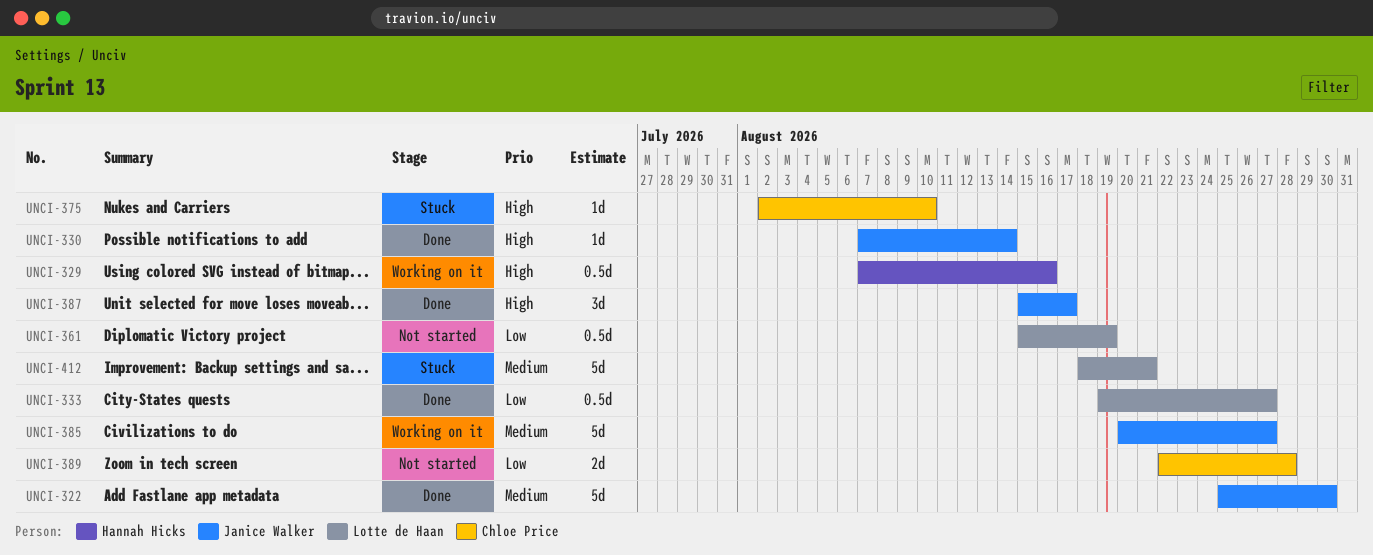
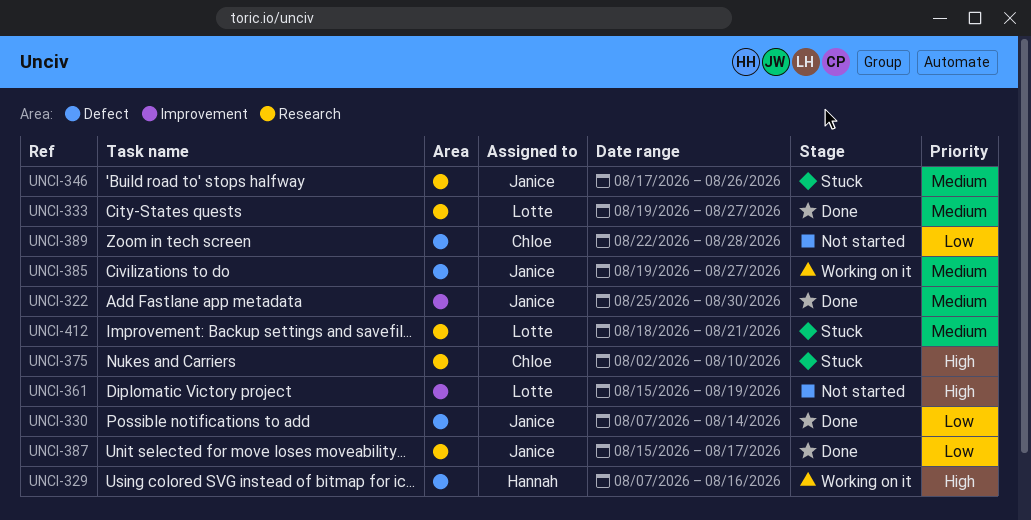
UNCI-330, priority: High -> Low
UNCI-333, priority: Low -> Medium
UNCI-346: none -> present
UNCI-361, priority: Low -> High
UNCI-385, start: Aug 20 -> Aug 19
UNCI-387, priority: High -> Low

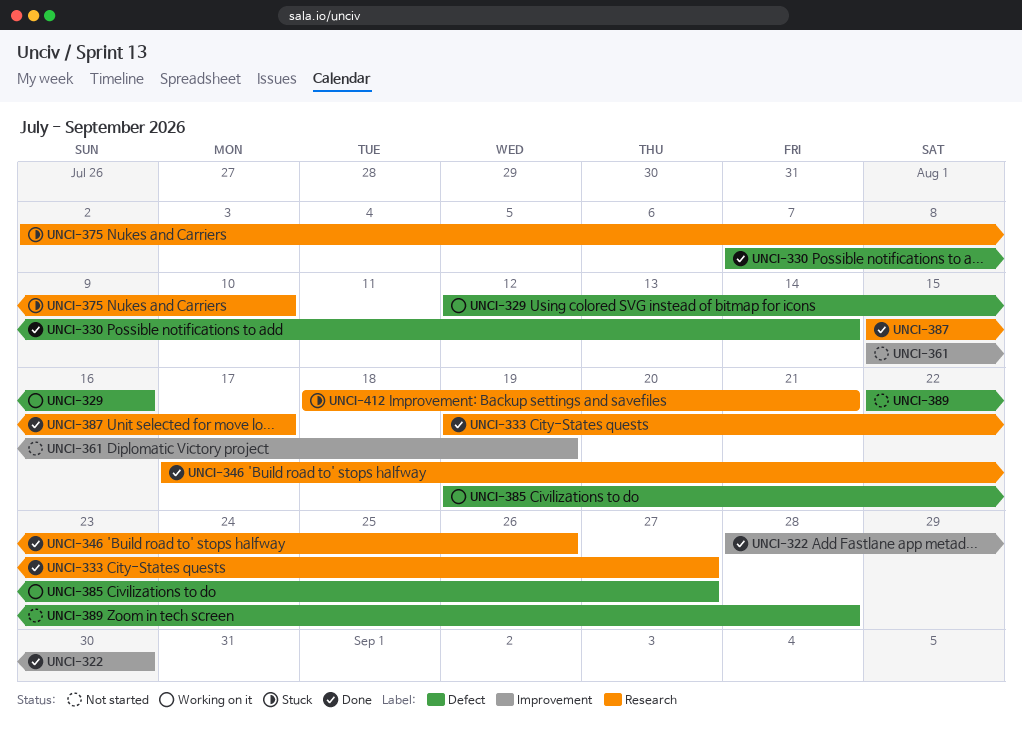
UNCI-322, start: Aug 25 -> Aug 28
UNCI-329, start: Aug 7 -> Aug 12
UNCI-346, status: Stuck -> Done

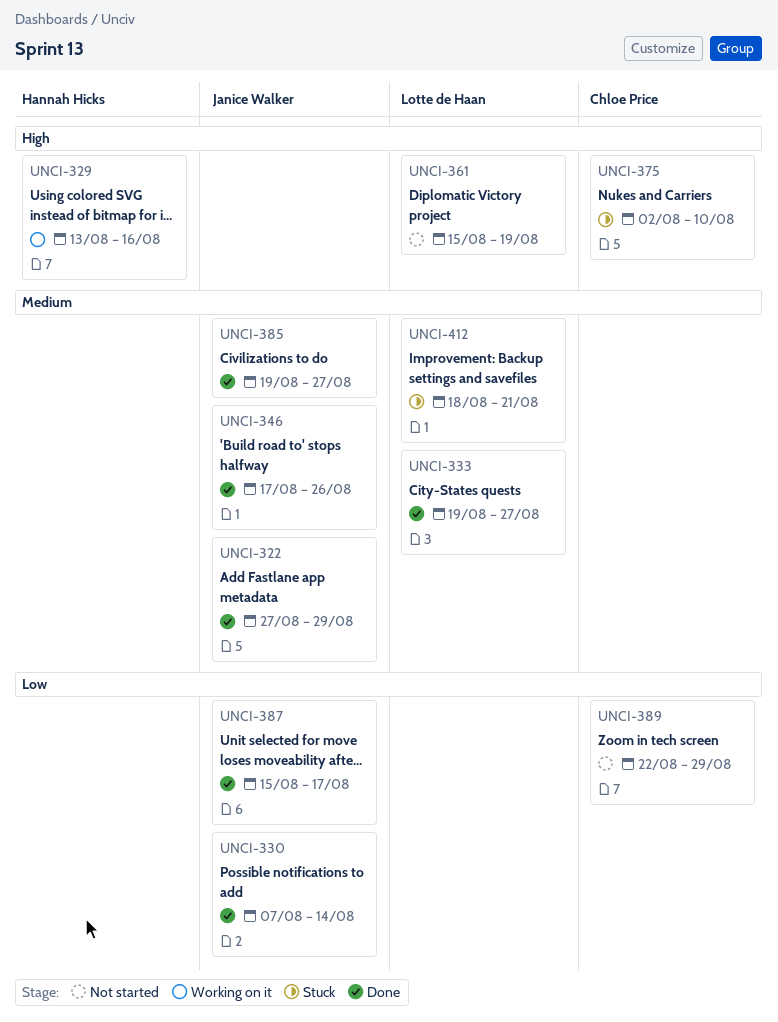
UNCI-322, start: Aug 28 -> Aug 27
UNCI-322, due: Aug 30 -> Aug 29
UNCI-329, start: Aug 12 -> Aug 13
UNCI-385, status: Working on it -> Done
UNCI-389, due: Aug 28 -> Aug 29

